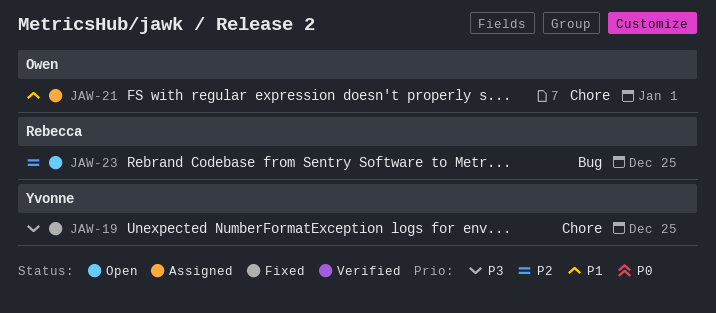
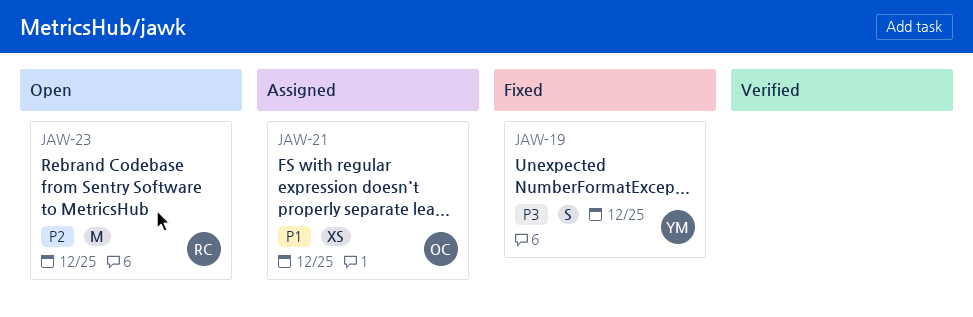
JAW-21, due: Jan 1 -> Dec 25

